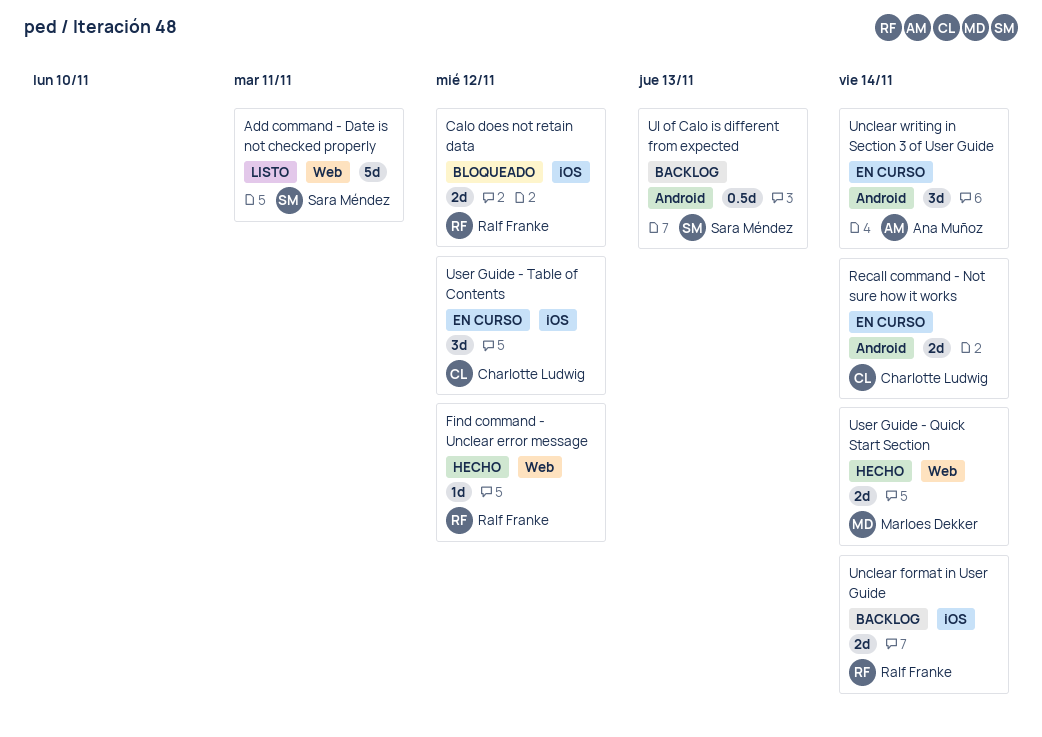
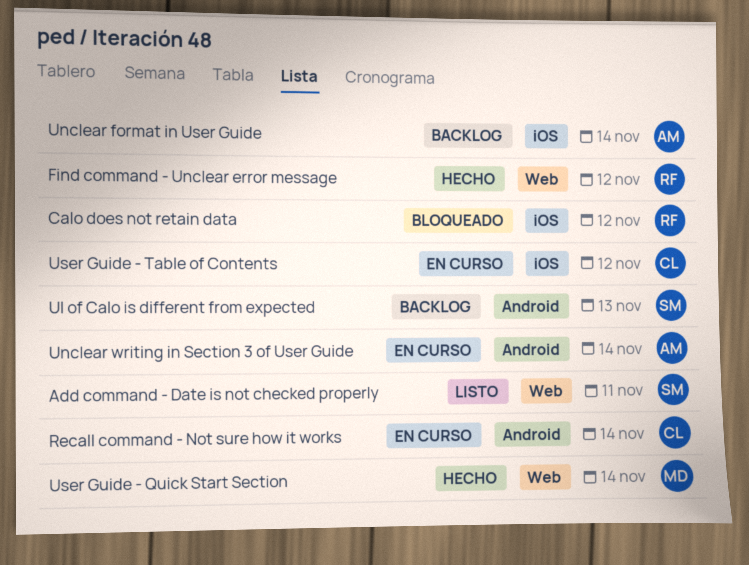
Unclear format in User Guide, owner: Ralf Franke -> Ana Muñoz

